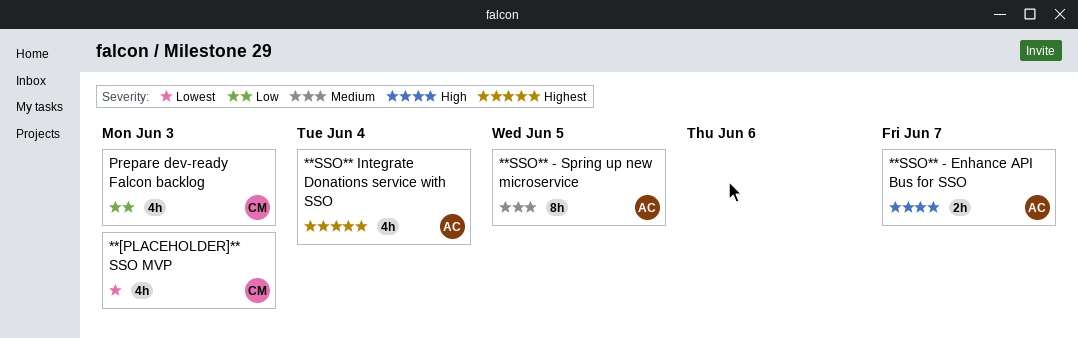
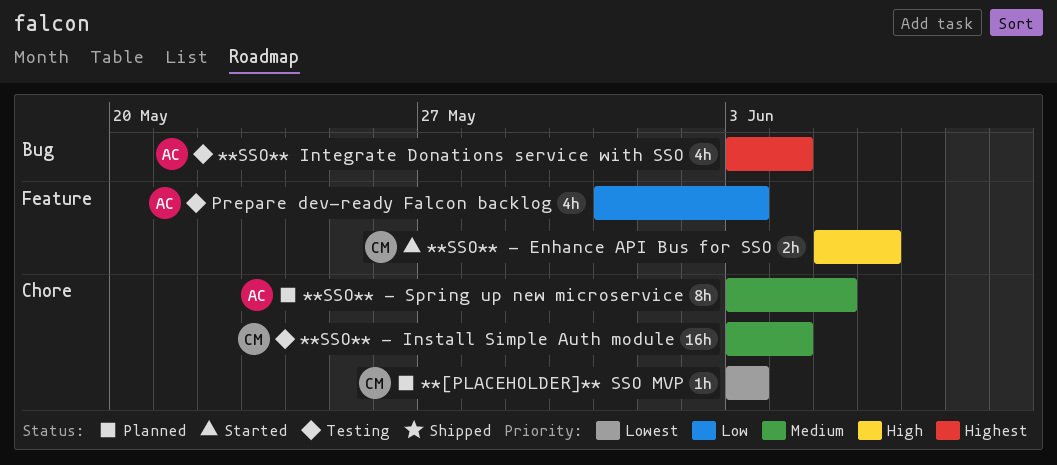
**[PLACEHOLDER]** SSO MVP, estimate: 4h -> 1h
**SSO** - Enhance API Bus for SSO, owner: AC -> CM
**SSO** - Enhance API Bus for SSO, due: Jun 7 -> Jun 6
**SSO** - Install Simple Auth module: none -> present
Prepare dev-ready Falcon backlog, owner: CM -> AC

